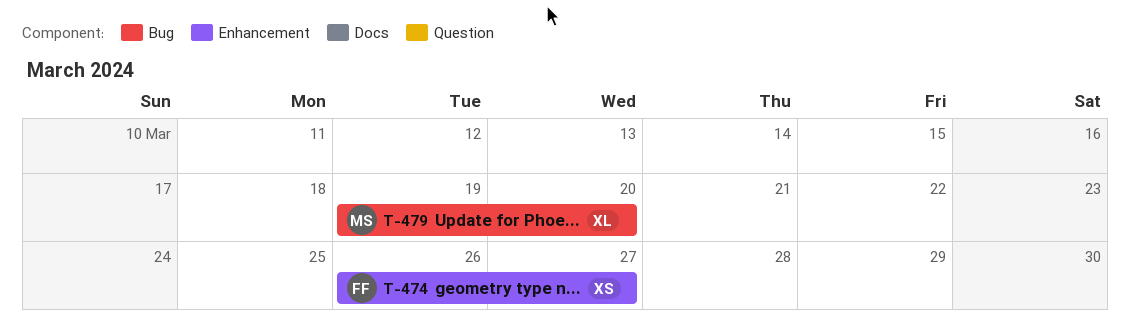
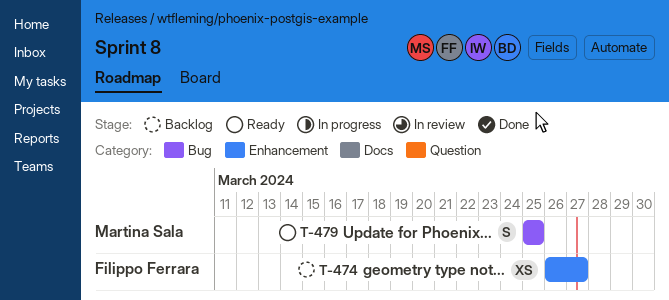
T-479, estimate: XL -> S
T-479, start: Mar 19 -> Mar 25
T-479, due: Mar 20 -> Mar 25

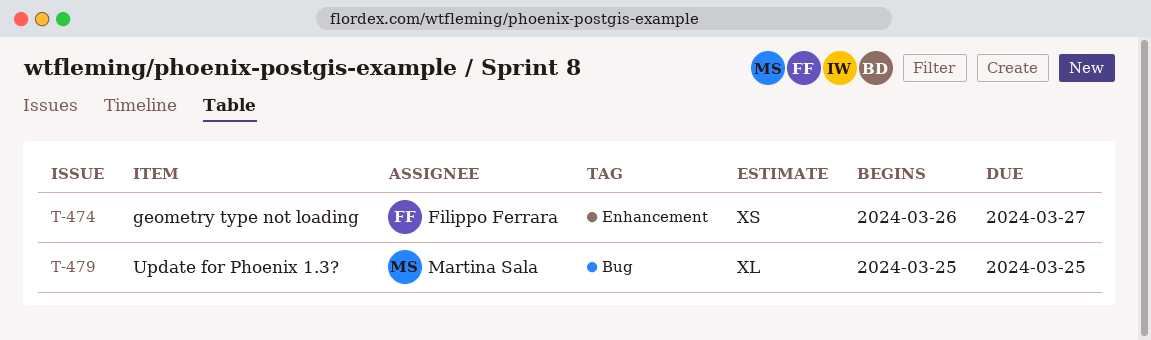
T-479, estimate: S -> XL

